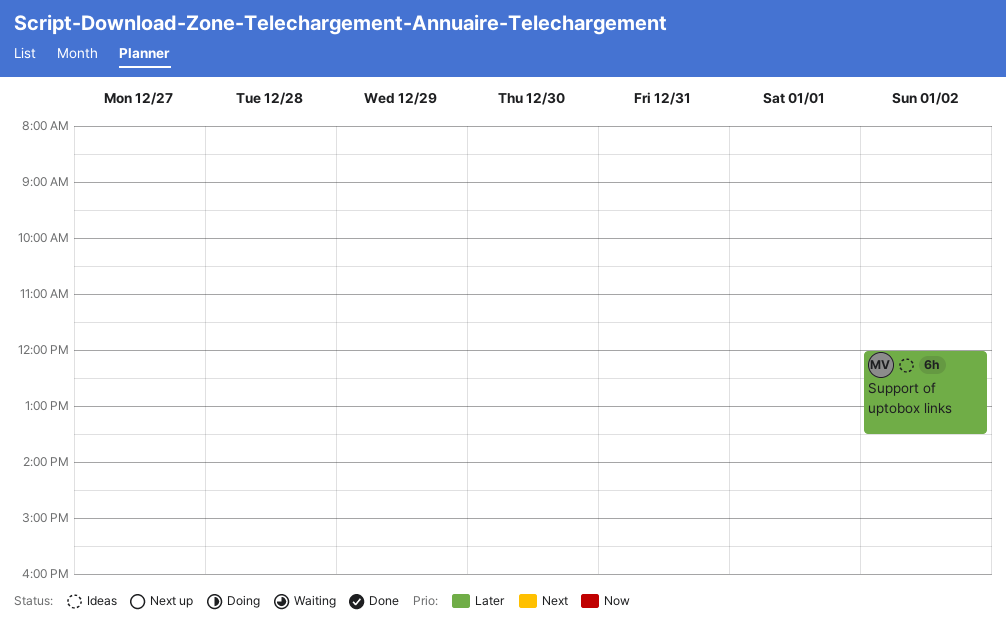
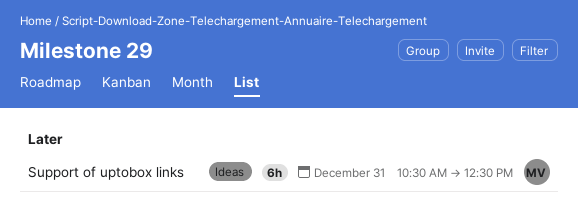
Support of uptobox links, day: Jan 2 -> Dec 31
Support of uptobox links, begins: 12:00 -> 10:30
Support of uptobox links, ends: 13:30 -> 12:30

